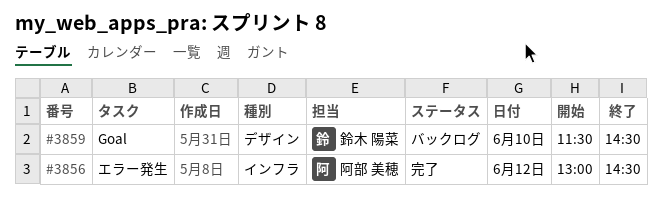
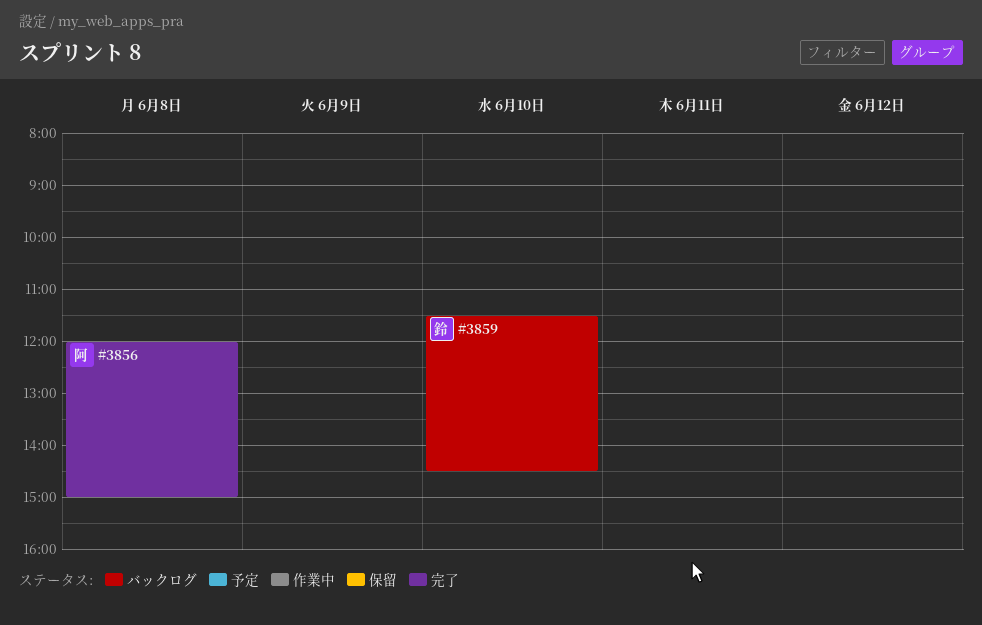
#3856, day: Jun 12 -> Jun 8
#3856, begins: 13:00 -> 12:00
#3856, ends: 14:30 -> 15:00

